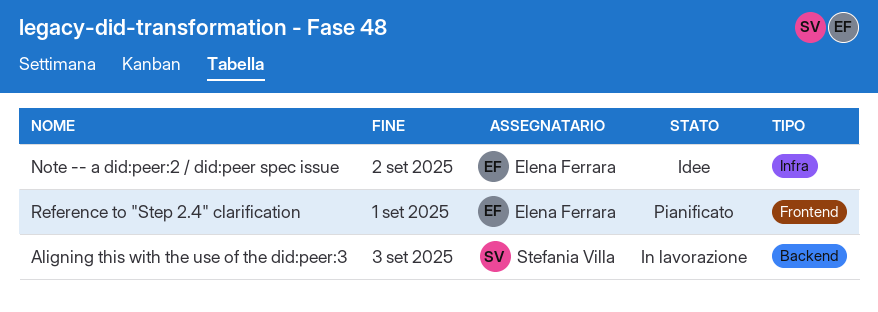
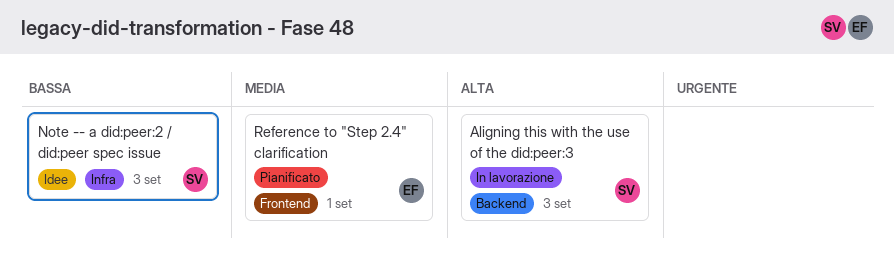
Note -- a did:peer:2 / did:peer spec issue, owner: Elena Ferrara -> Stefania Villa
Note -- a did:peer:2 / did:peer spec issue, due: Sep 2 -> Sep 3

